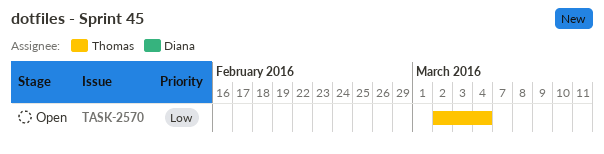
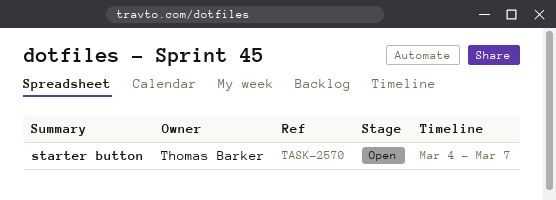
TASK-2570, start: Mar 2 -> Mar 4
TASK-2570, due: Mar 4 -> Mar 7

